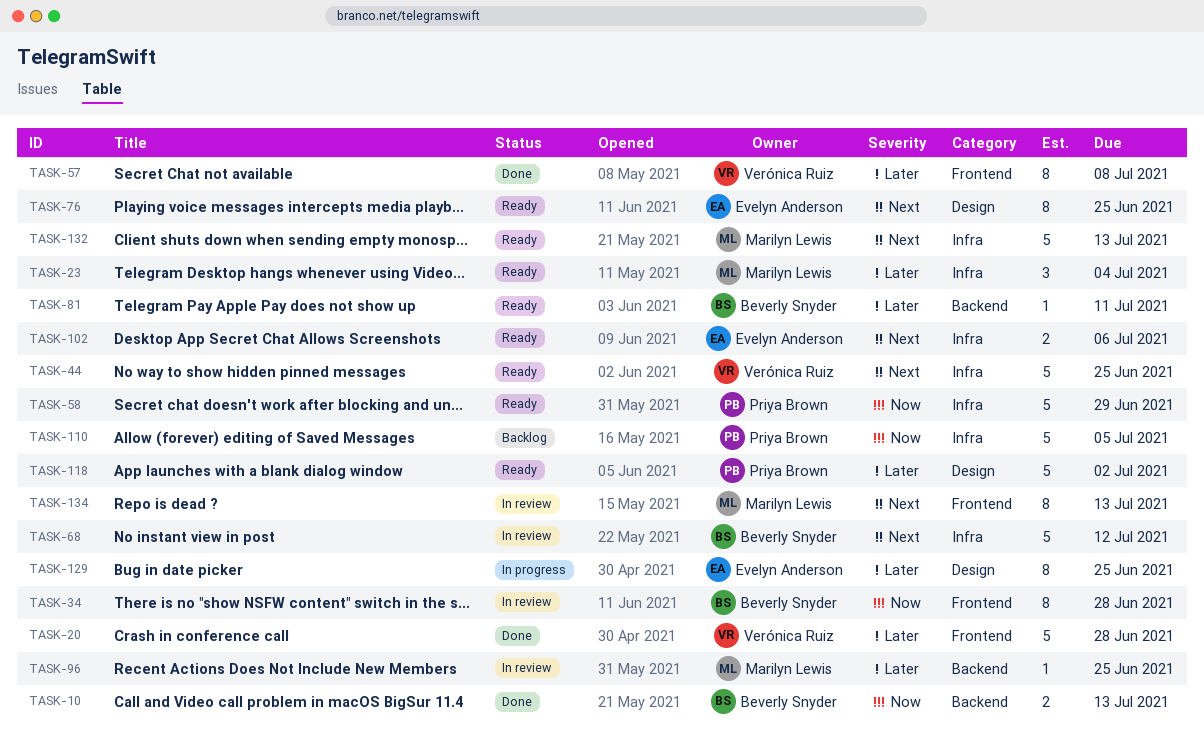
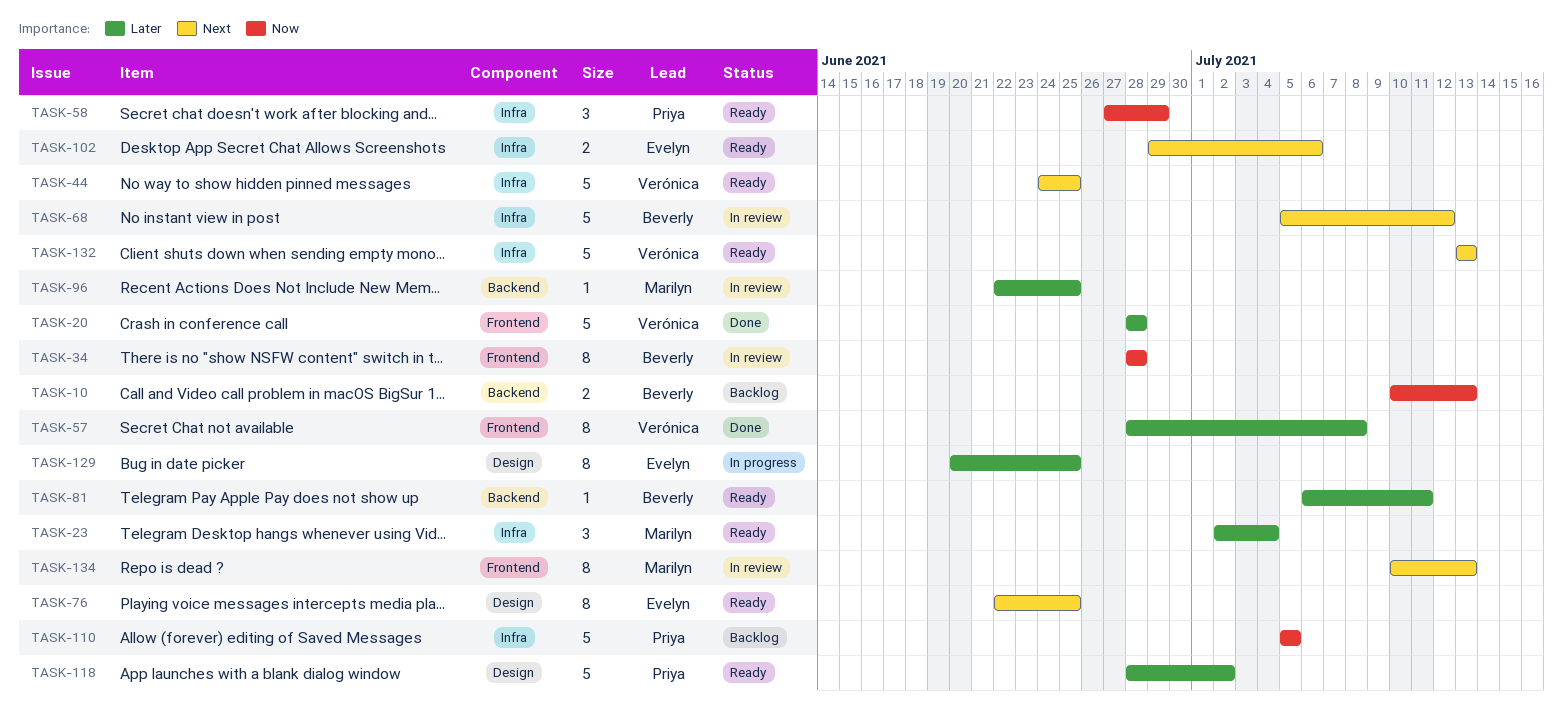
TASK-10, status: Done -> Backlog
TASK-58, estimate: 5 -> 3
TASK-132, owner: Marilyn Lewis -> Verónica Ruiz

